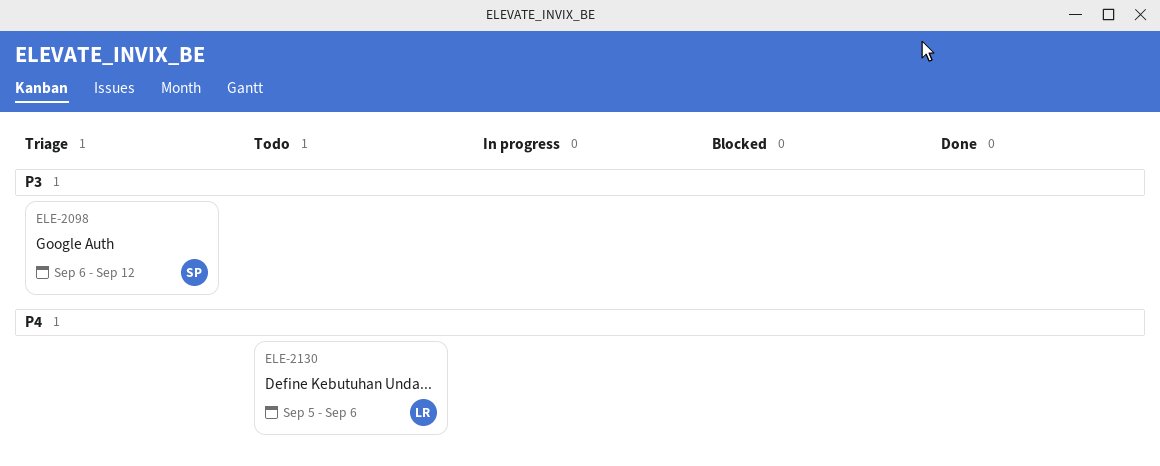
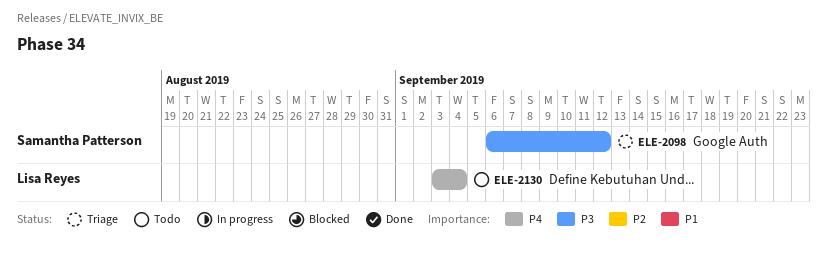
ELE-2130, start: Sep 5 -> Sep 3
ELE-2130, due: Sep 6 -> Sep 4

